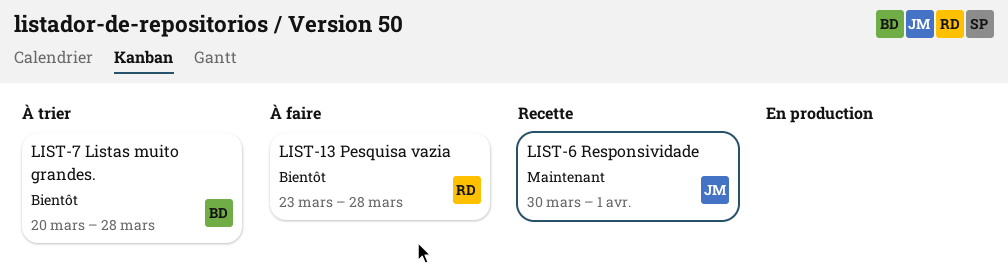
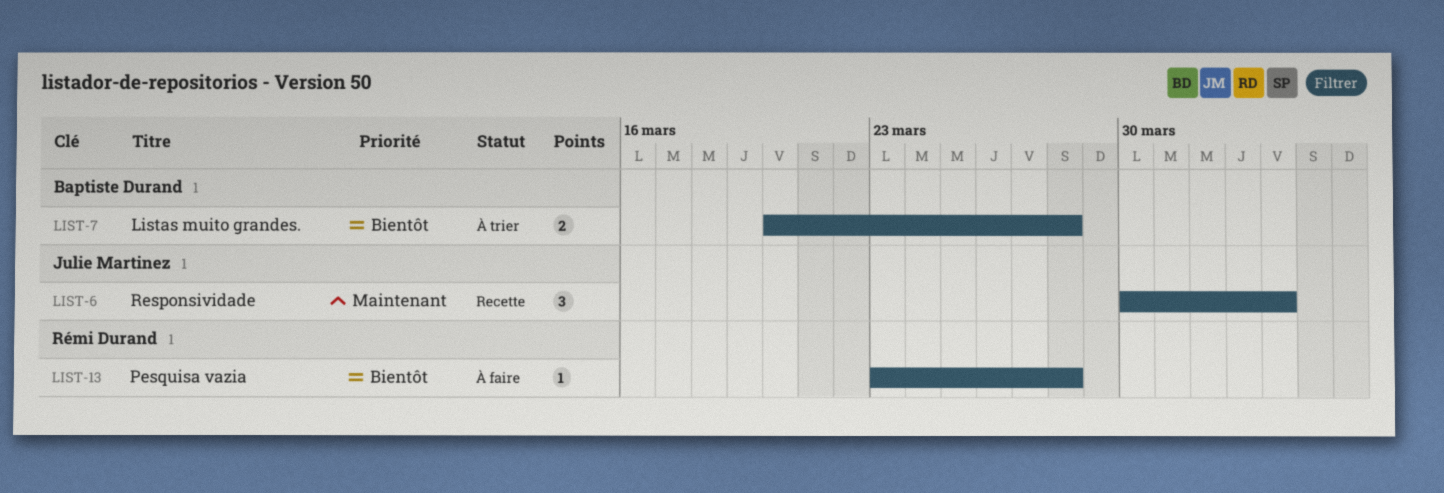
LIST-6, due: Apr 1 -> Apr 3

